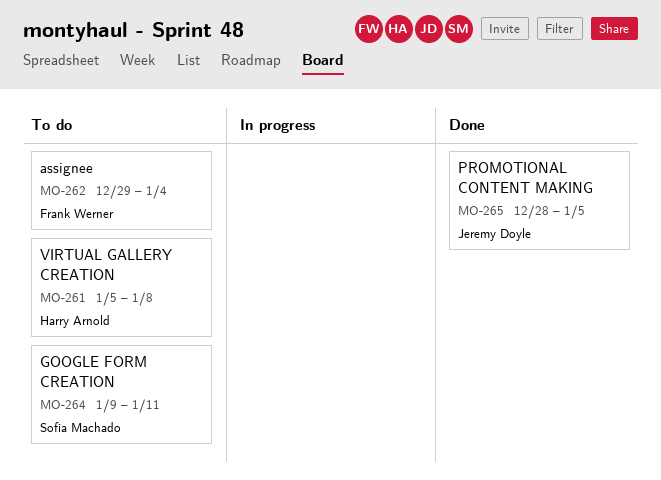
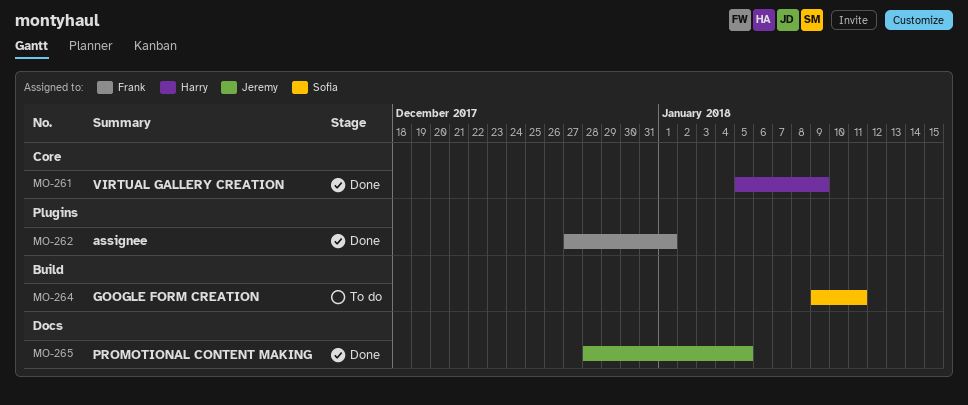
MO-261, status: To do -> Done
MO-261, due: Jan 8 -> Jan 9
MO-262, status: To do -> Done
MO-262, start: Dec 29 -> Dec 27
MO-262, due: Jan 4 -> Jan 1

